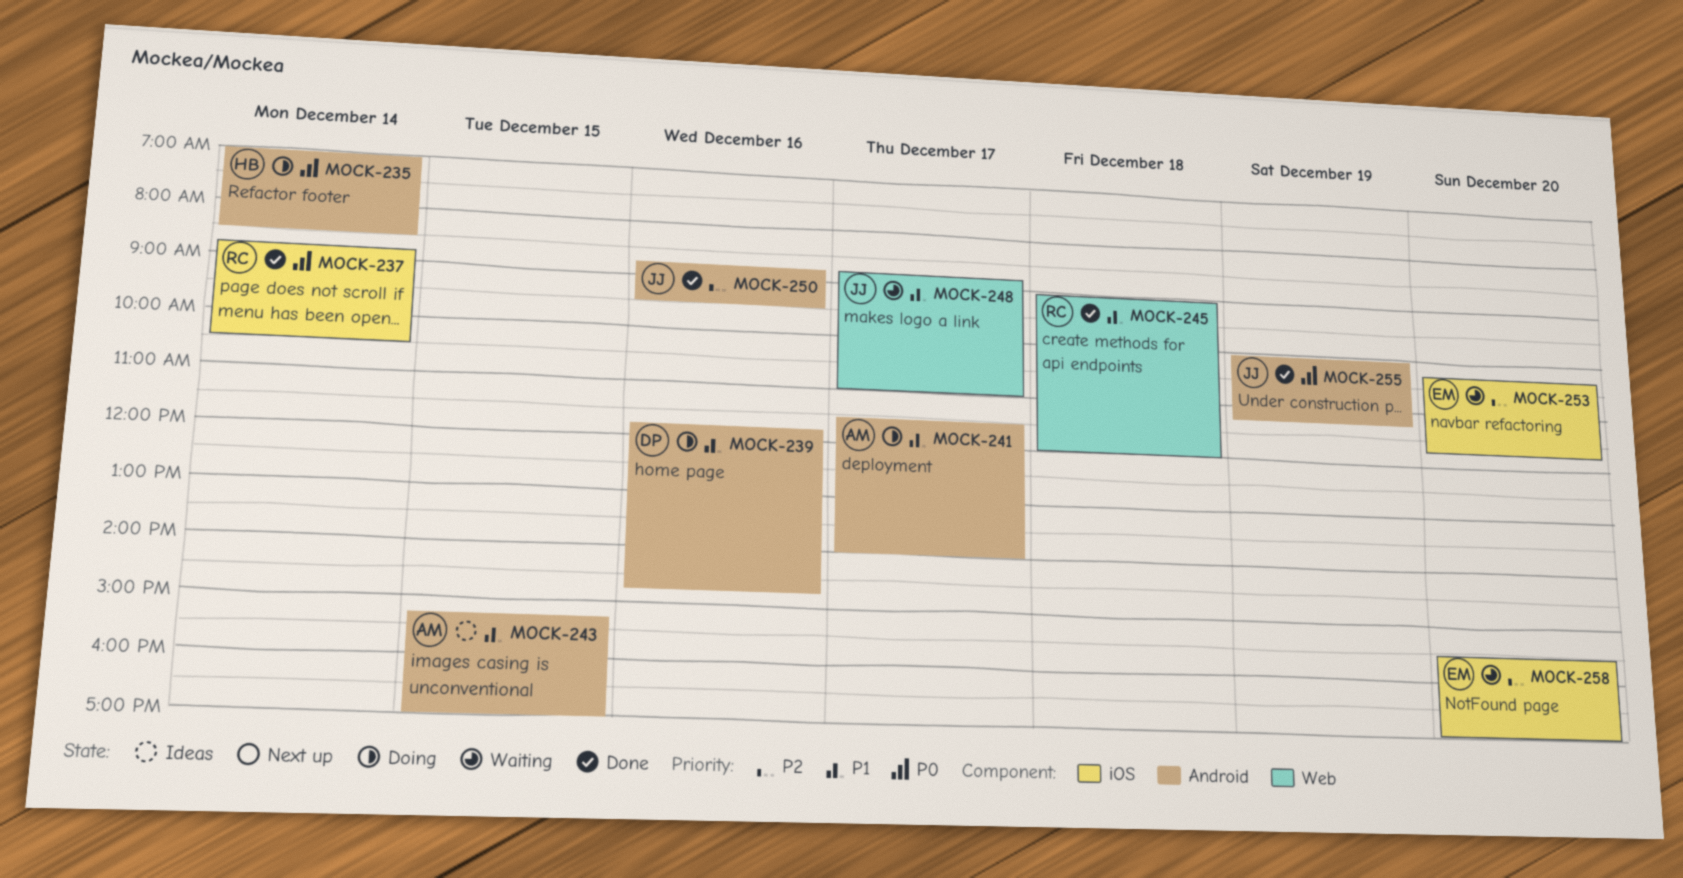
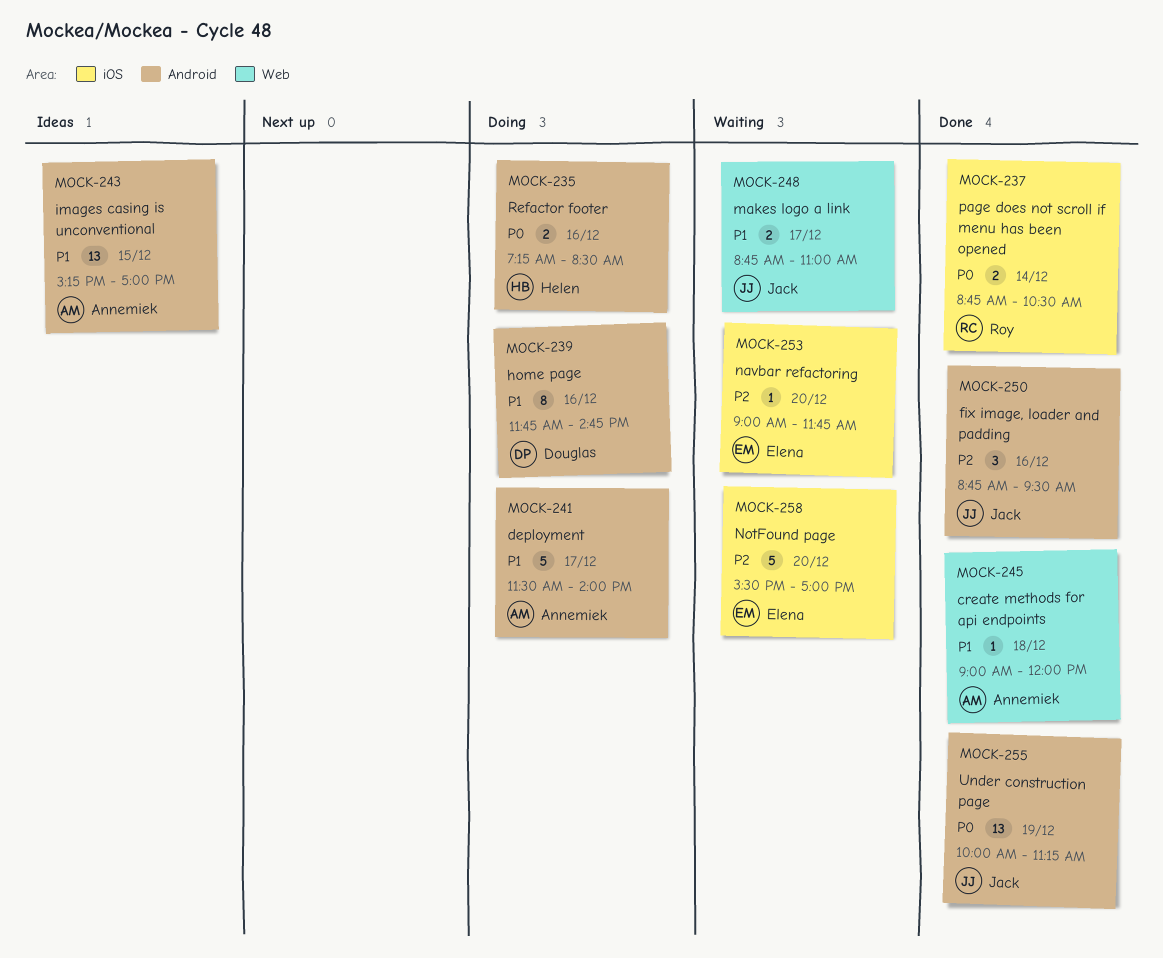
MOCK-235, day: Dec 14 -> Dec 16
MOCK-235, begins: 07:00 -> 07:15
MOCK-245, owner: Roy -> Annemiek
MOCK-253, begins: 10:15 -> 09:00

